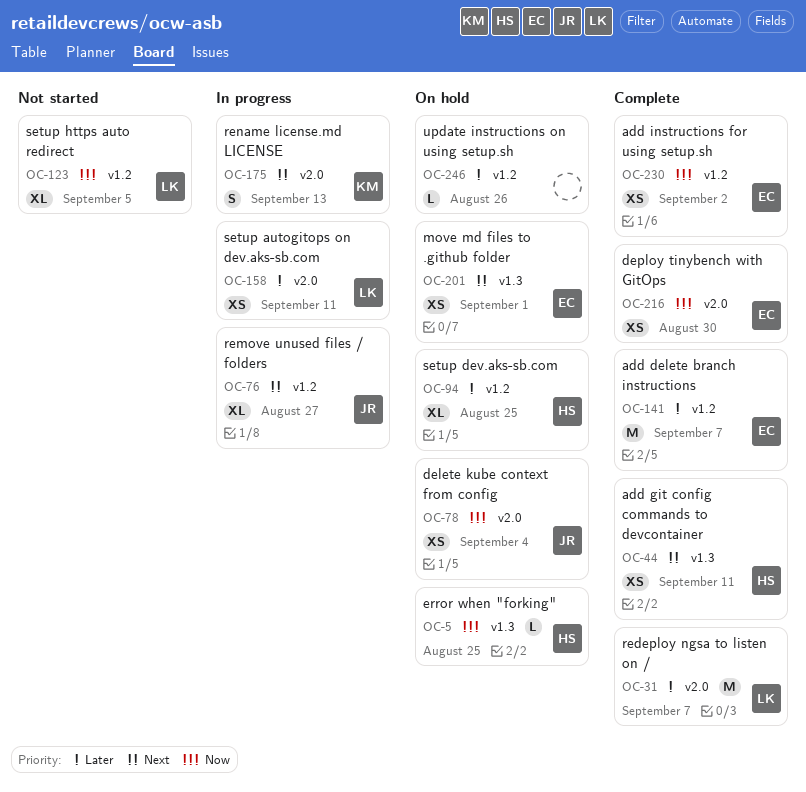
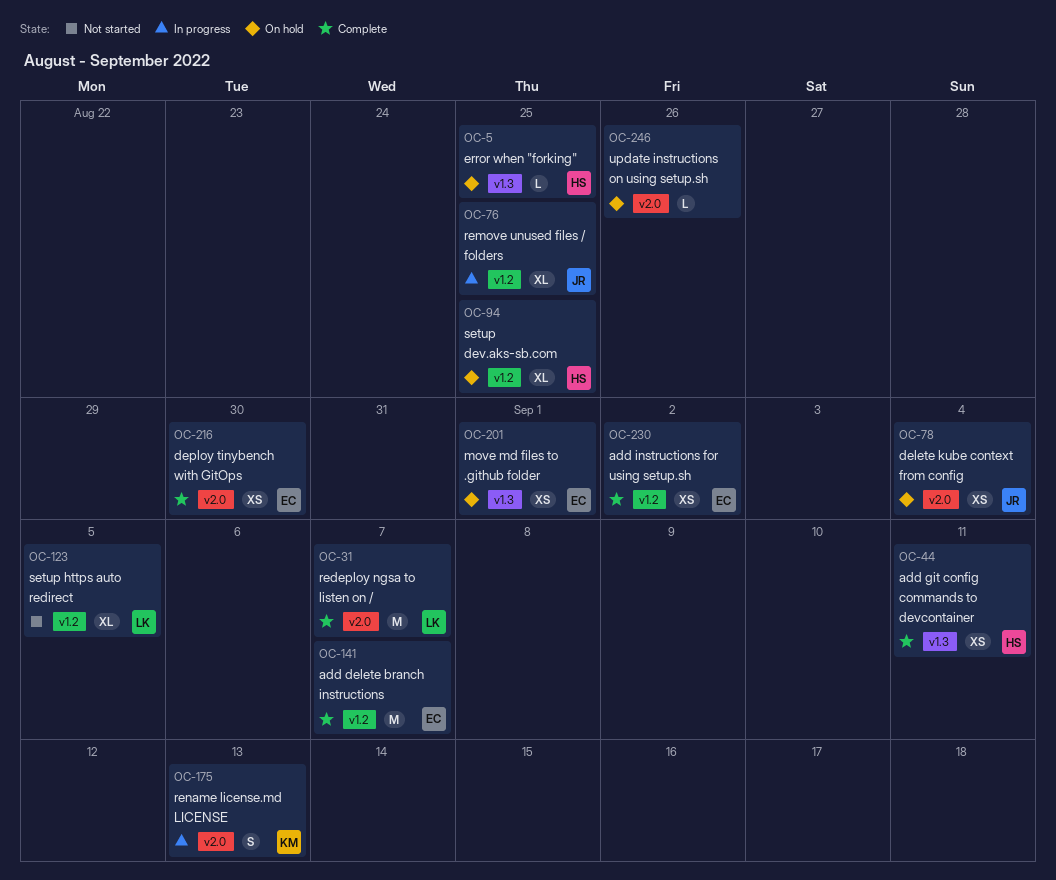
OC-76, due: Aug 27 -> Aug 25
OC-158: present -> none
OC-246, label: v1.2 -> v2.0

